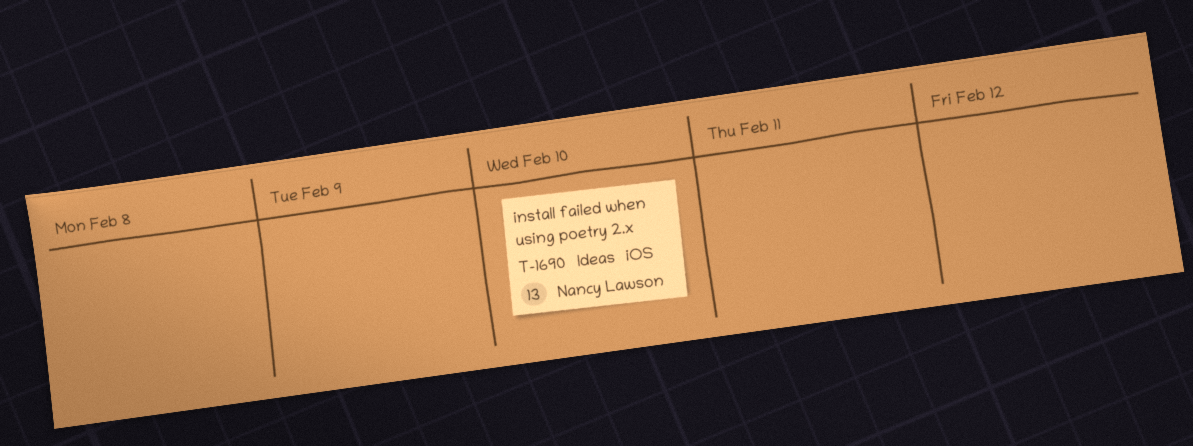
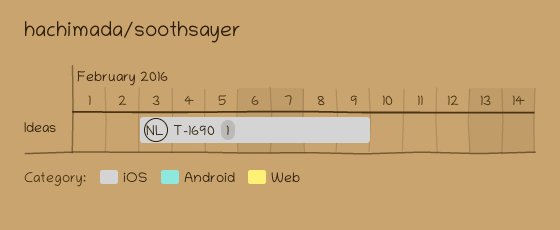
T-1690, estimate: 13 -> 1
T-1690, due: Feb 10 -> Feb 9

